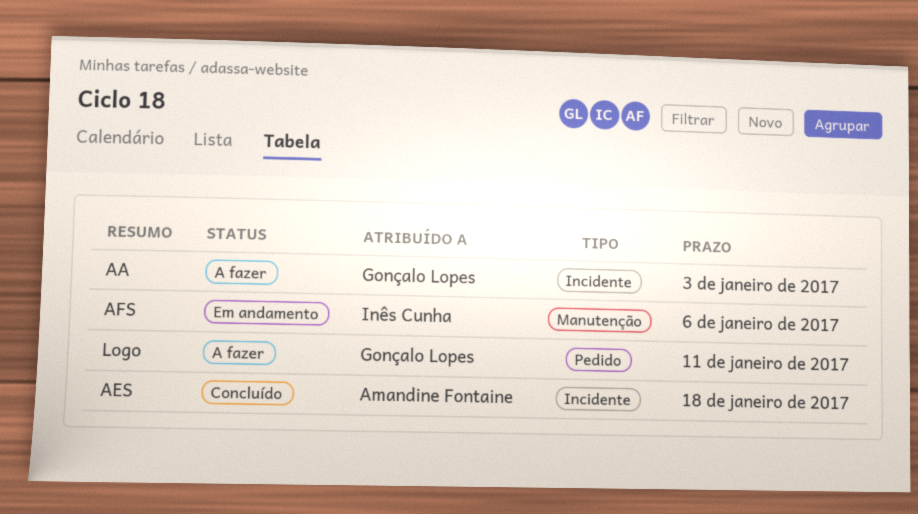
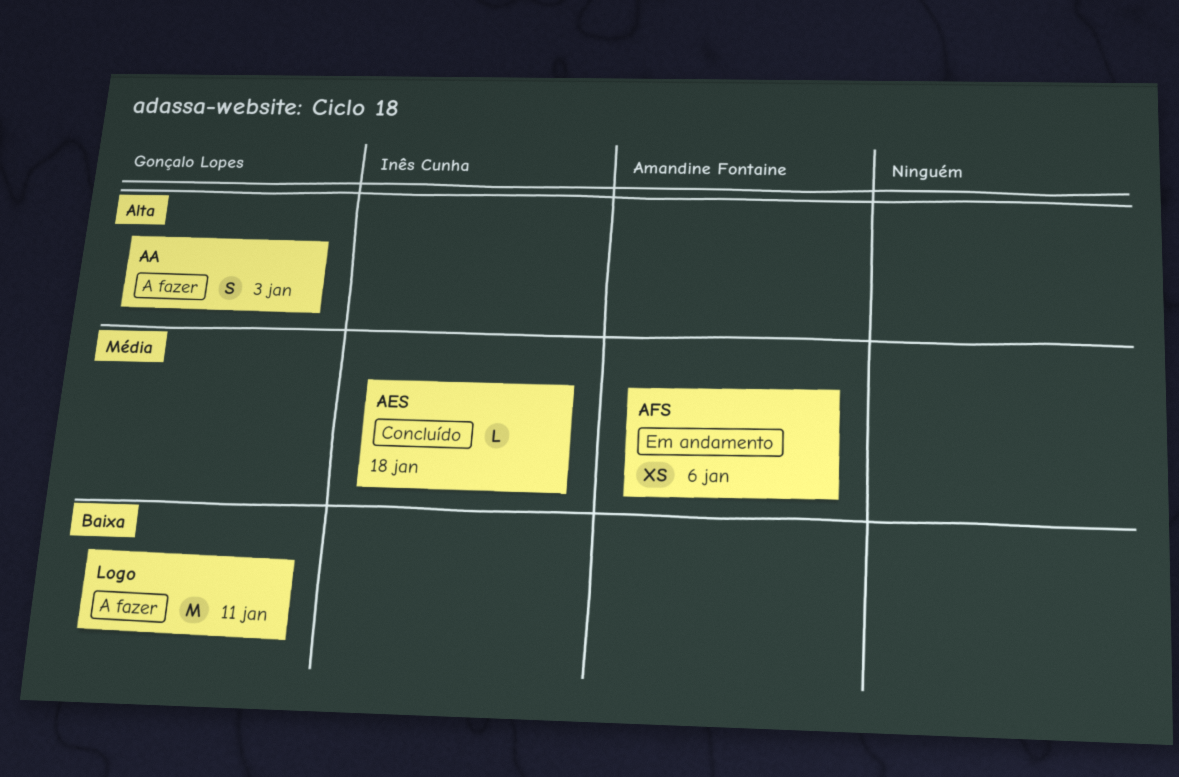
AES, owner: Amandine Fontaine -> Inês Cunha
AFS, owner: Inês Cunha -> Amandine Fontaine

